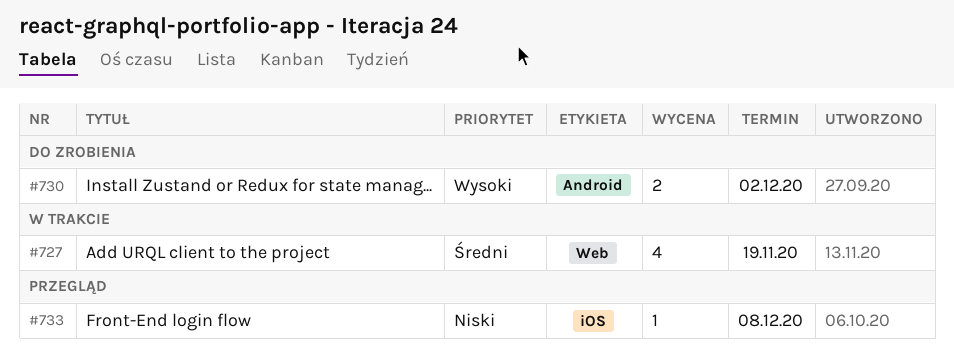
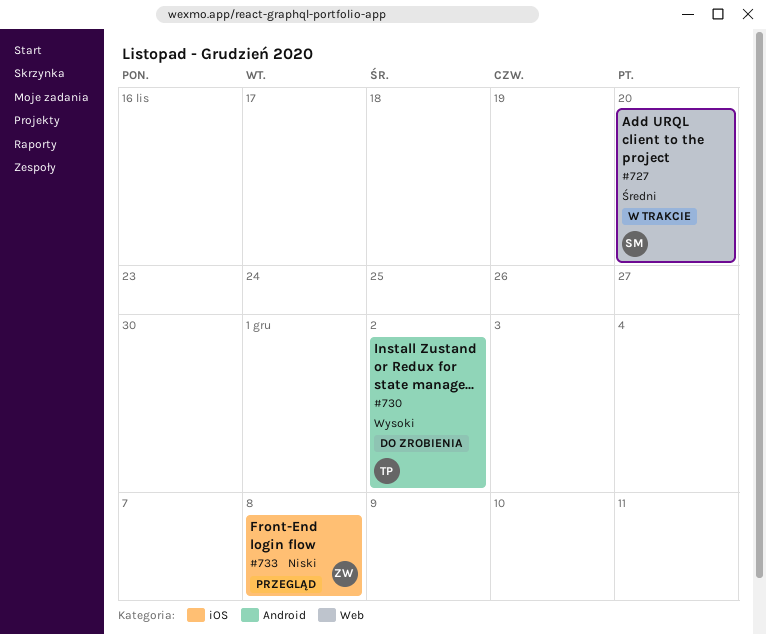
#727, due: Nov 19 -> Nov 20

